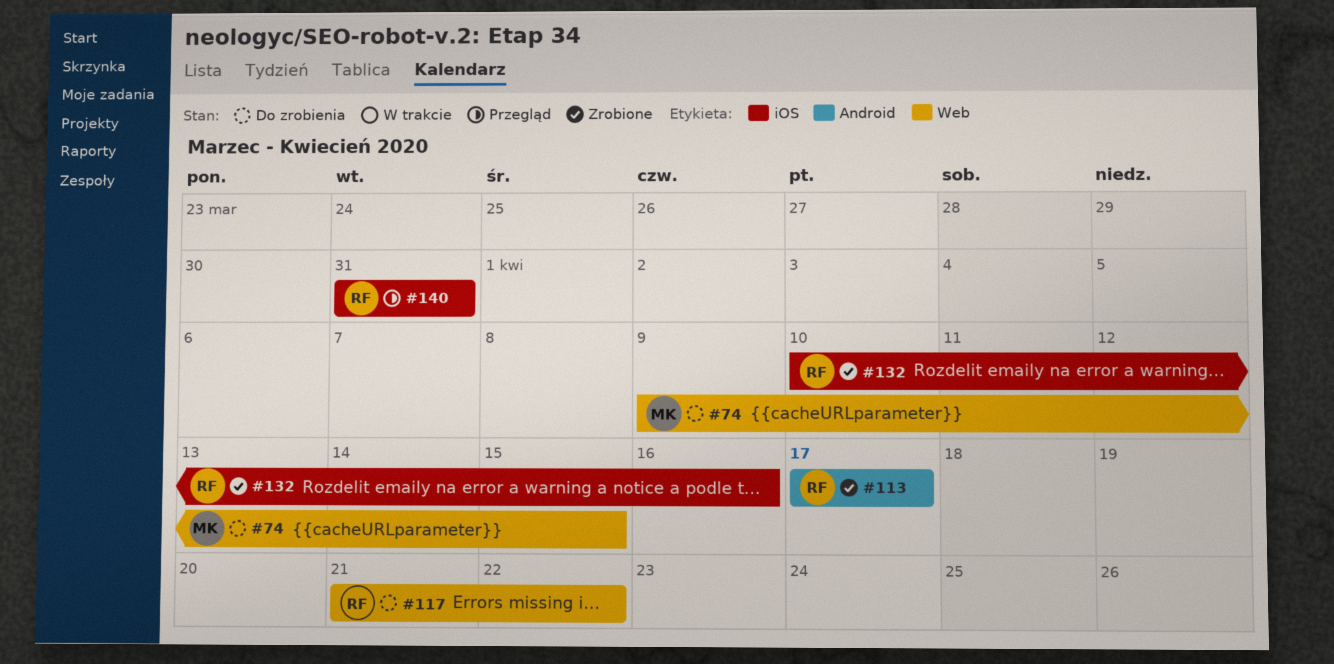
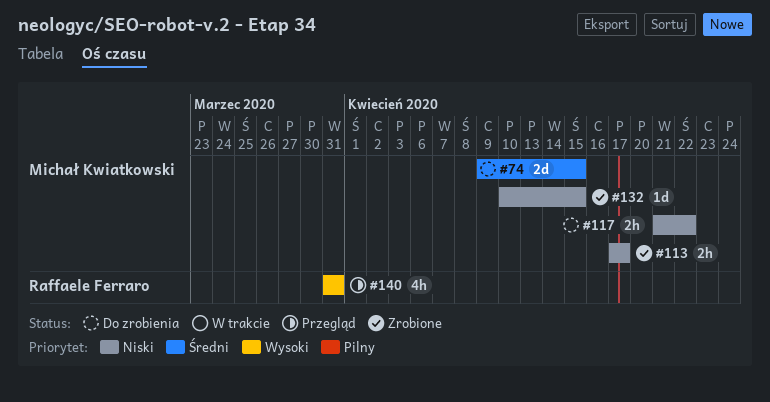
#113, owner: Raffaele Ferraro -> Michał Kwiatkowski
#117, owner: Raffaele Ferraro -> Michał Kwiatkowski
#132, owner: Raffaele Ferraro -> Michał Kwiatkowski
#132, due: Apr 16 -> Apr 15

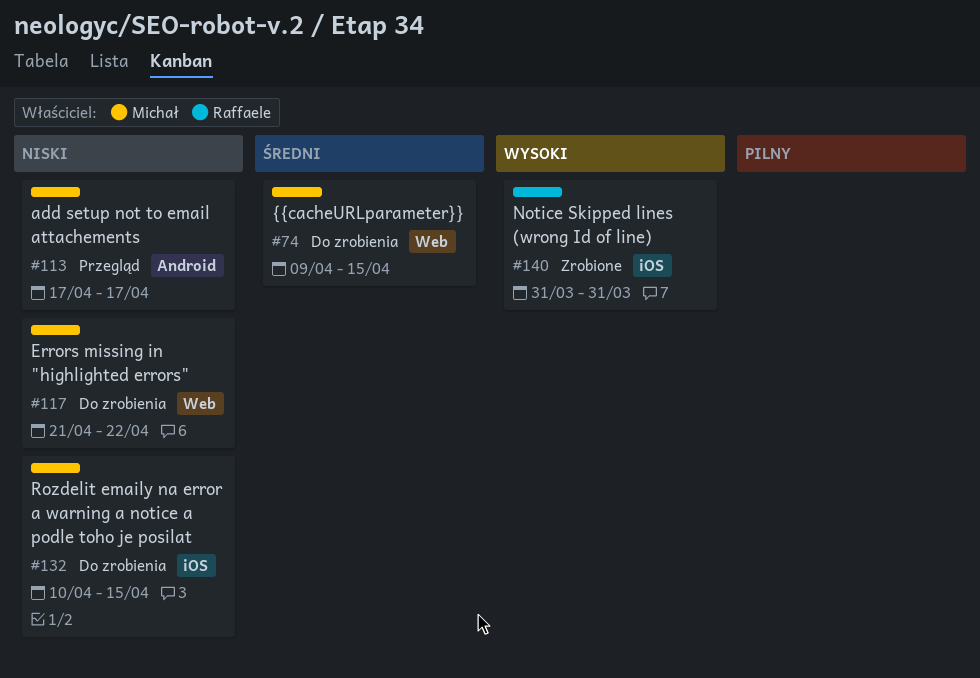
#113, status: Zrobione -> Przegląd
#132, status: Zrobione -> Do zrobienia
#140, status: Przegląd -> Zrobione

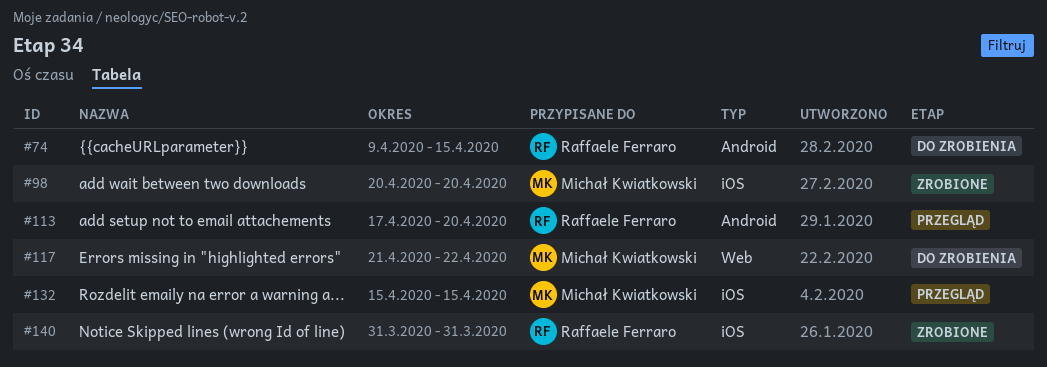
#74, owner: Michał Kwiatkowski -> Raffaele Ferraro
#74, label: Web -> Android
#98: none -> present
#113, owner: Michał Kwiatkowski -> Raffaele Ferraro
#113, due: Apr 17 -> Apr 20
#132, status: Do zrobienia -> Przegląd
#132, start: Apr 10 -> Apr 15

